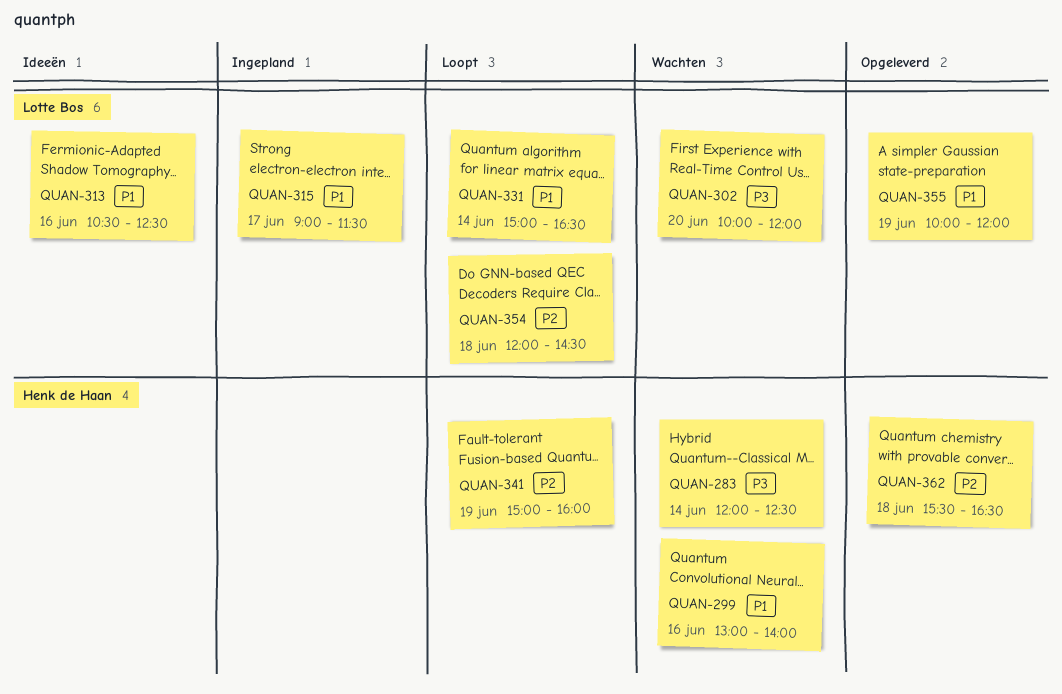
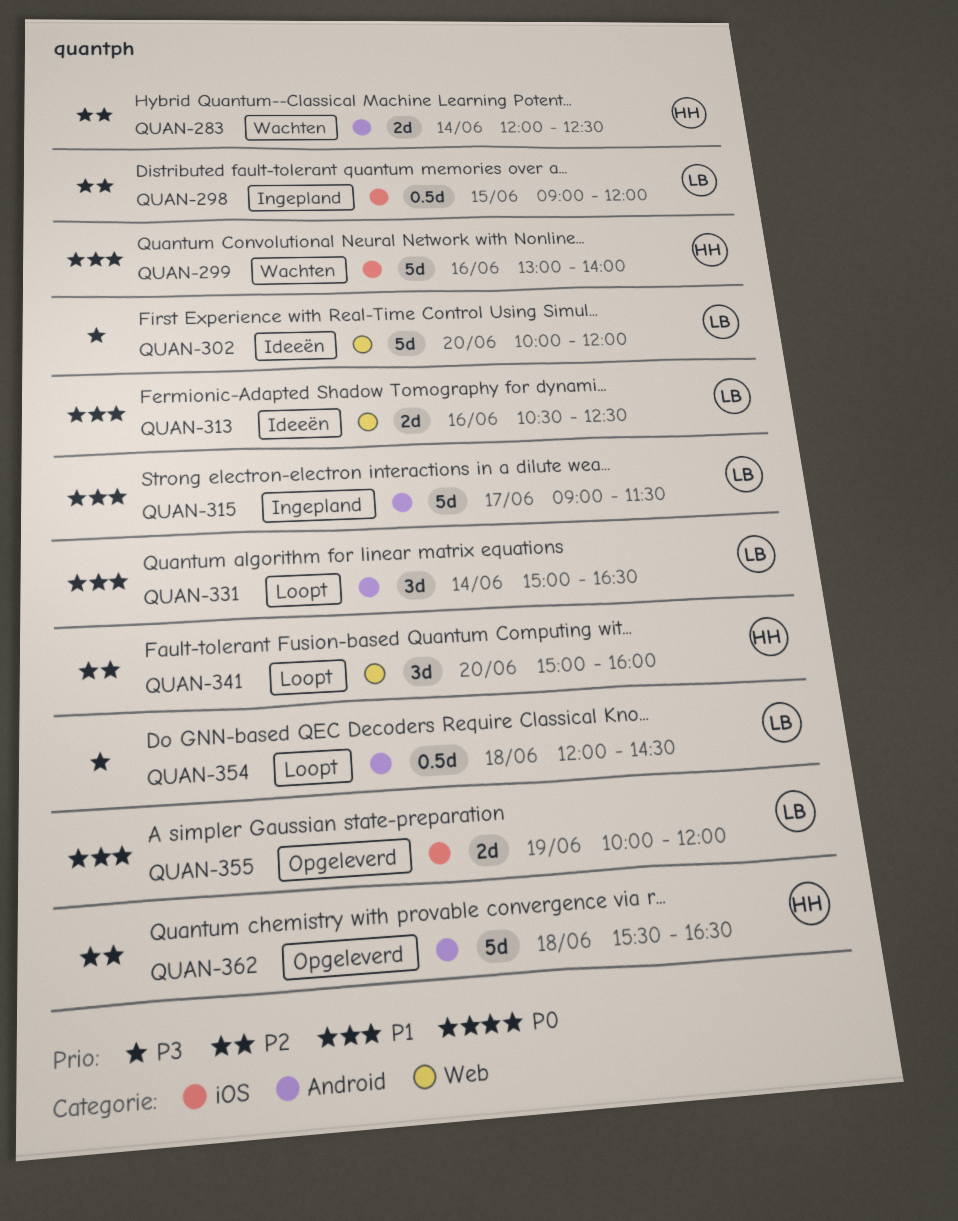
QUAN-283, priority: P3 -> P2
QUAN-298: none -> present
QUAN-302, status: Wachten -> Ideeën
QUAN-341, day: Jun 19 -> Jun 20
QUAN-354, priority: P2 -> P3

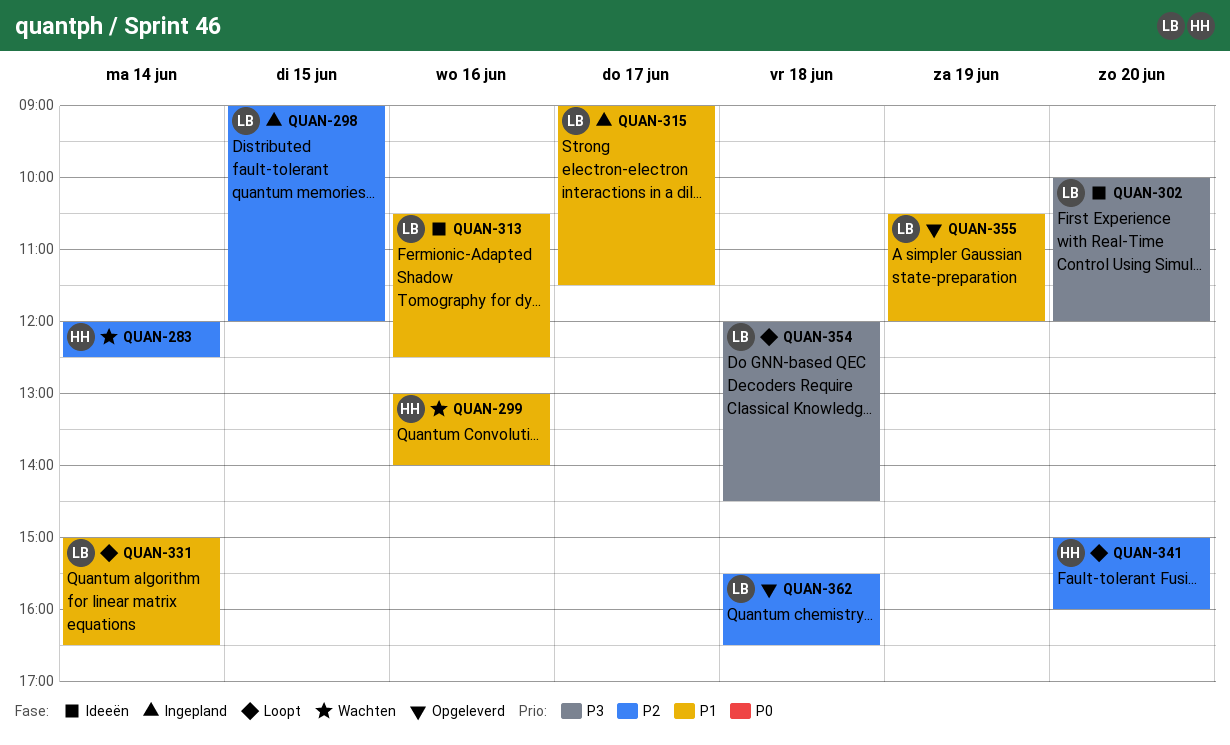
QUAN-355, begins: 10:00 -> 10:30
QUAN-362, owner: HH -> LB

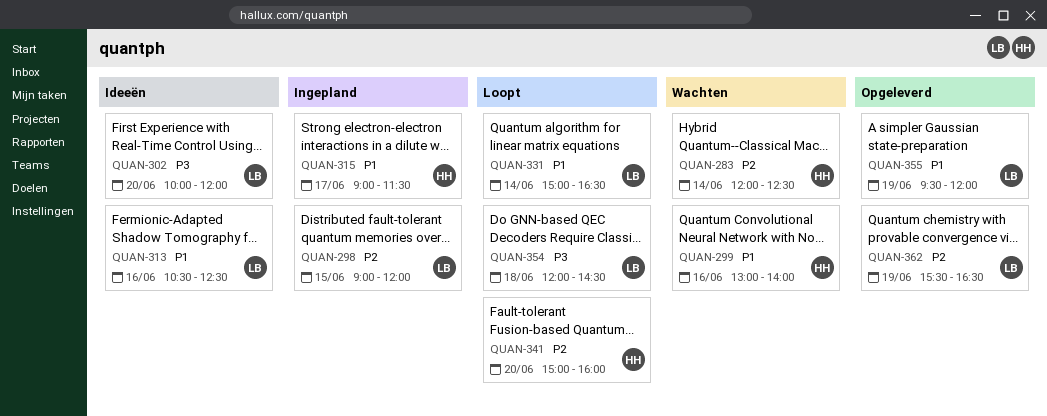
QUAN-315, owner: LB -> HH
QUAN-355, begins: 10:30 -> 09:30
QUAN-362, day: Jun 18 -> Jun 19

